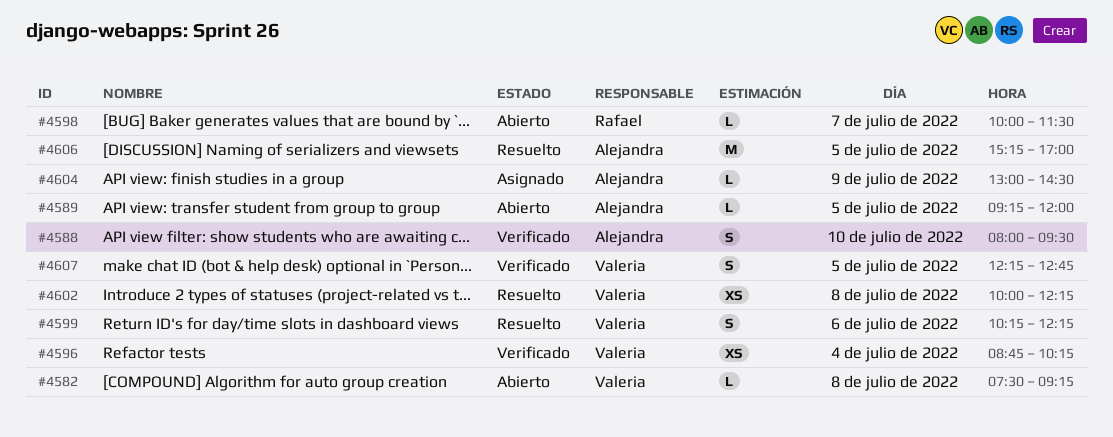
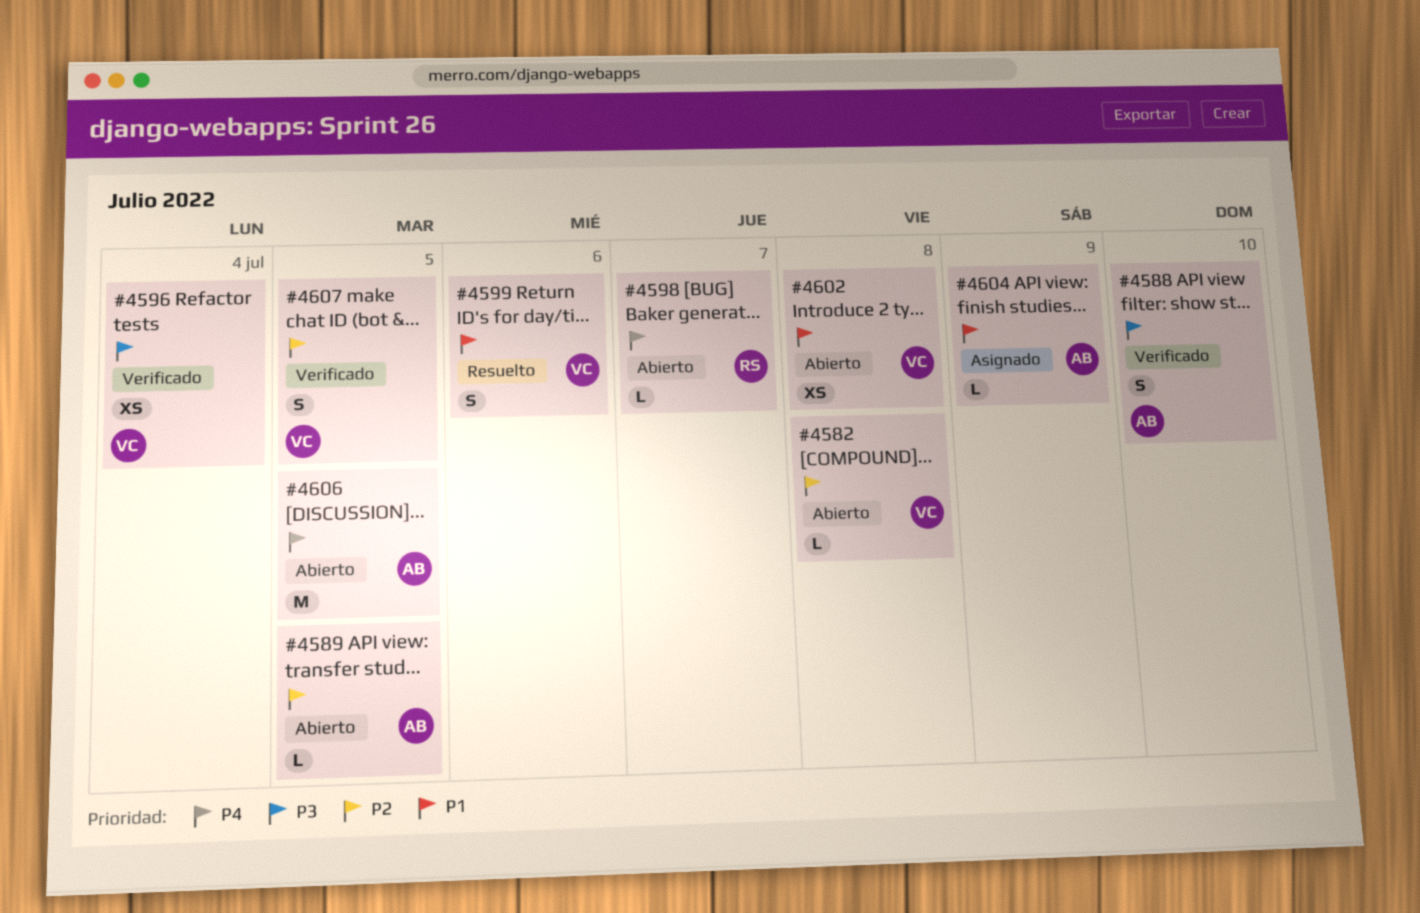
#4602, status: Resuelto -> Abierto
#4606, status: Resuelto -> Abierto

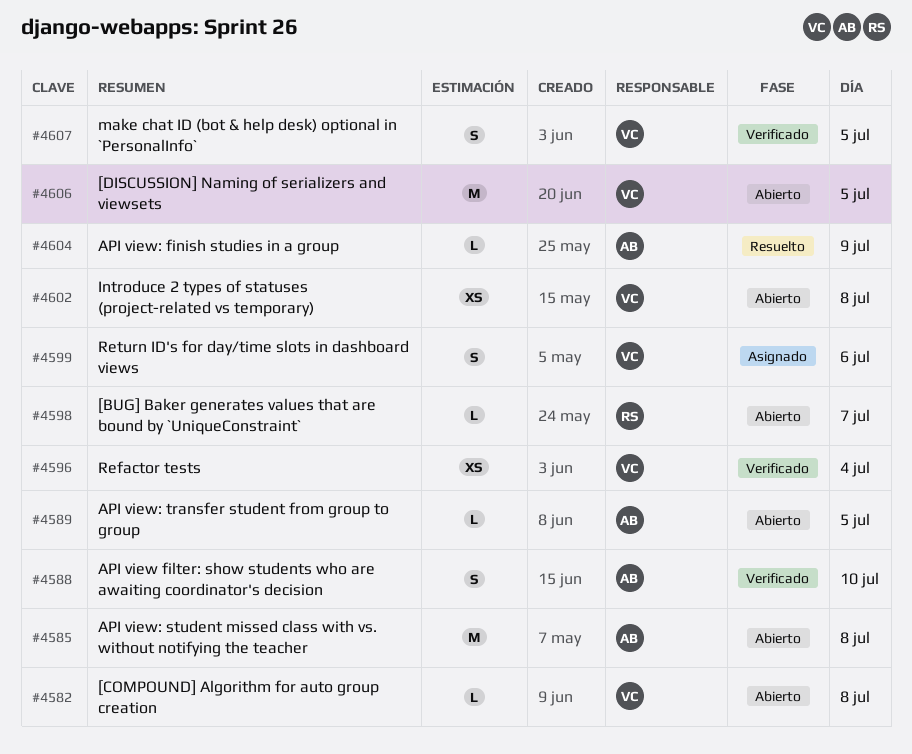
#4585: none -> present
#4599, status: Resuelto -> Asignado
#4604, status: Asignado -> Resuelto
#4606, owner: AB -> VC

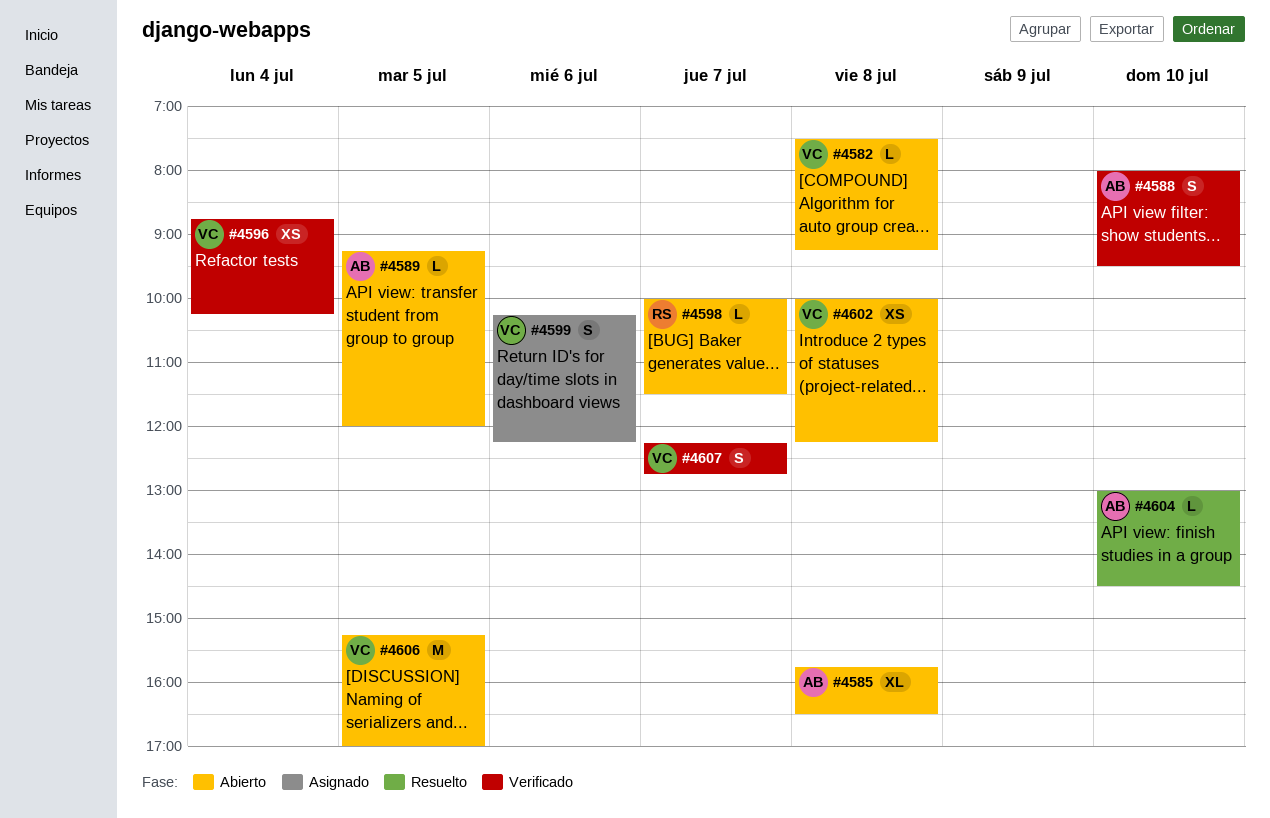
#4585, estimate: M -> XL
#4604, day: Jul 9 -> Jul 10
#4607, day: Jul 5 -> Jul 7

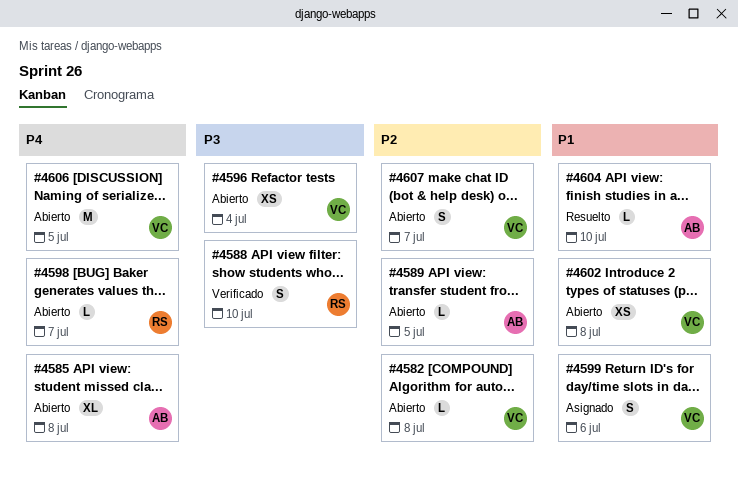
#4588, owner: AB -> RS
#4596, status: Verificado -> Abierto
#4607, status: Verificado -> Abierto

